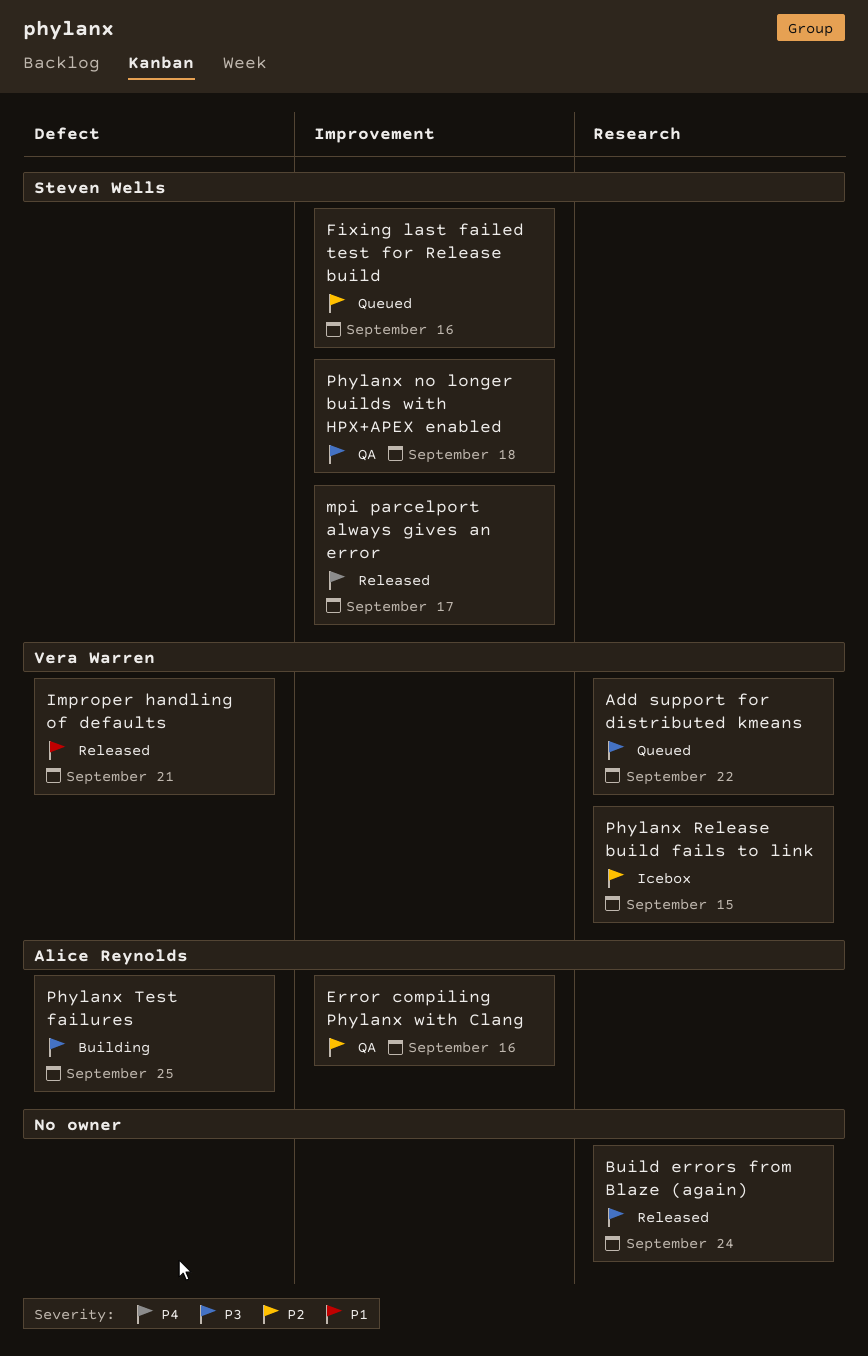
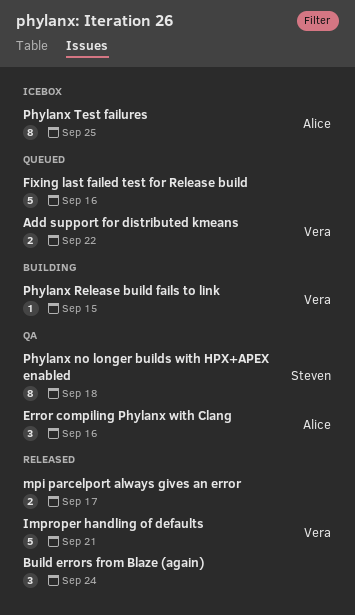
Fixing last failed test for Release build, owner: Steven Wells -> none
mpi parcelport always gives an error, owner: Steven Wells -> none
Phylanx Release build fails to link, status: Icebox -> Building
Phylanx Test failures, status: Building -> Icebox

